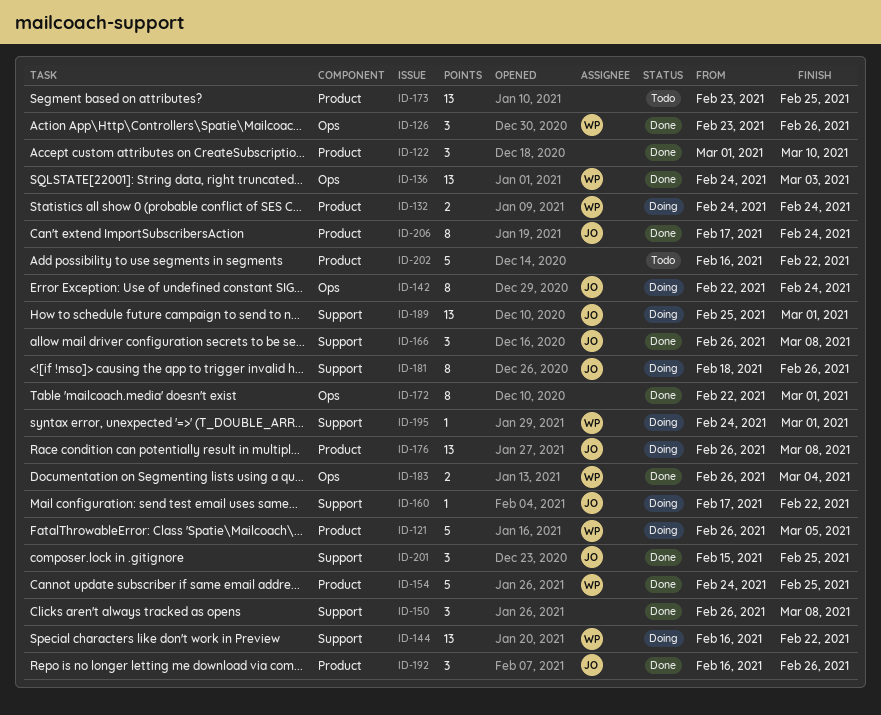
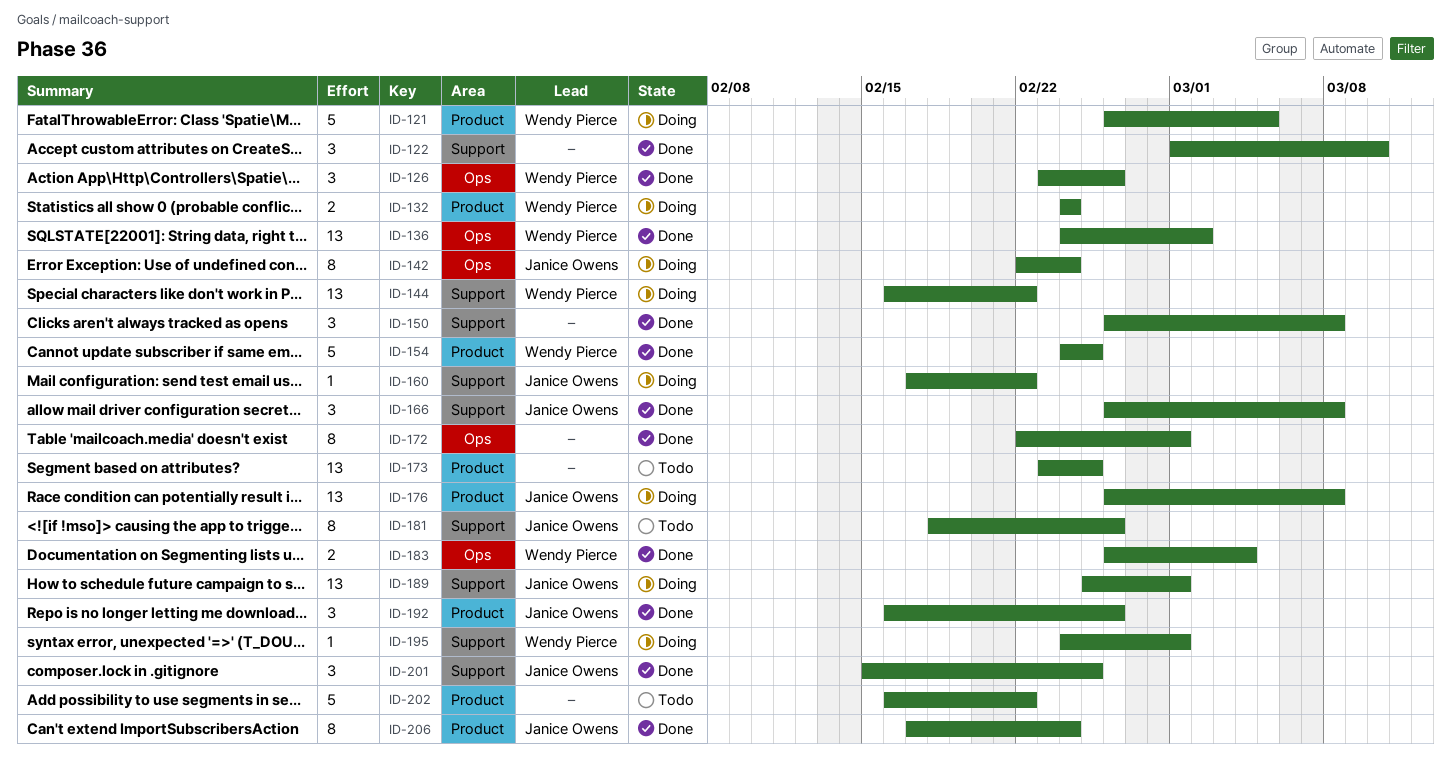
ID-122, label: Product -> Support
ID-136, due: Mar 3 -> Mar 2
ID-181, status: Doing -> Todo

